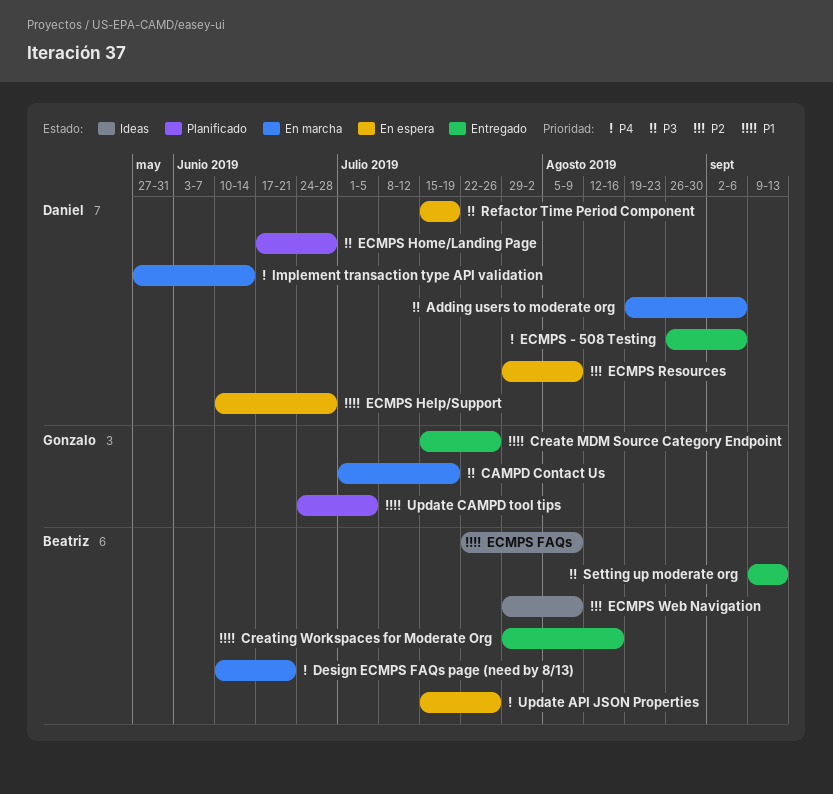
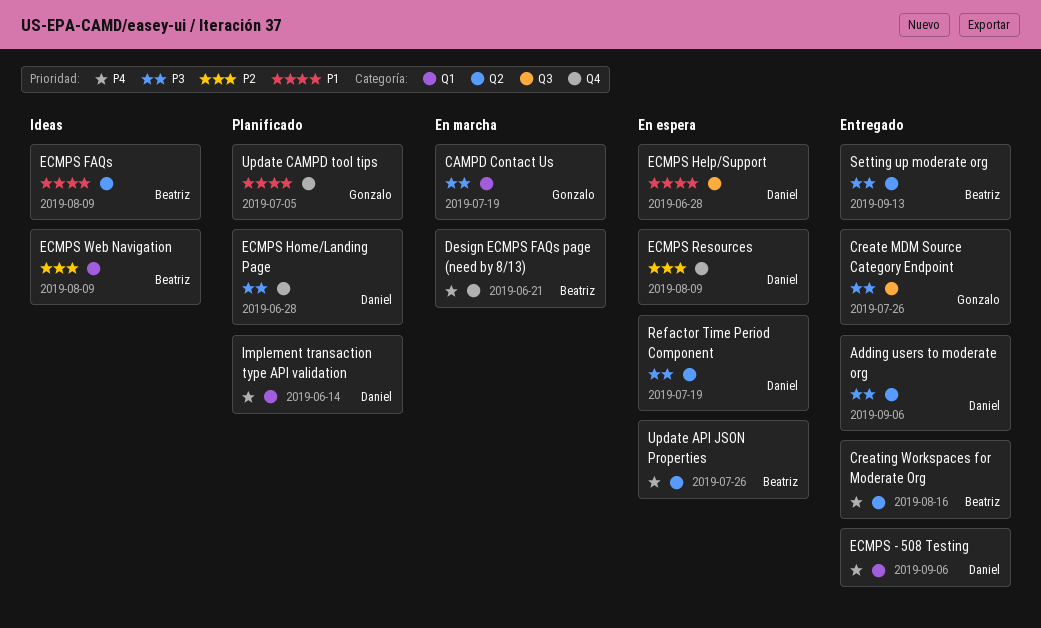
Adding users to moderate org, status: En marcha -> Entregado
Create MDM Source Category Endpoint, priority: P1 -> P3
Creating Workspaces for Moderate Org, priority: P1 -> P4
Implement transaction type API validation, status: En marcha -> Planificado

